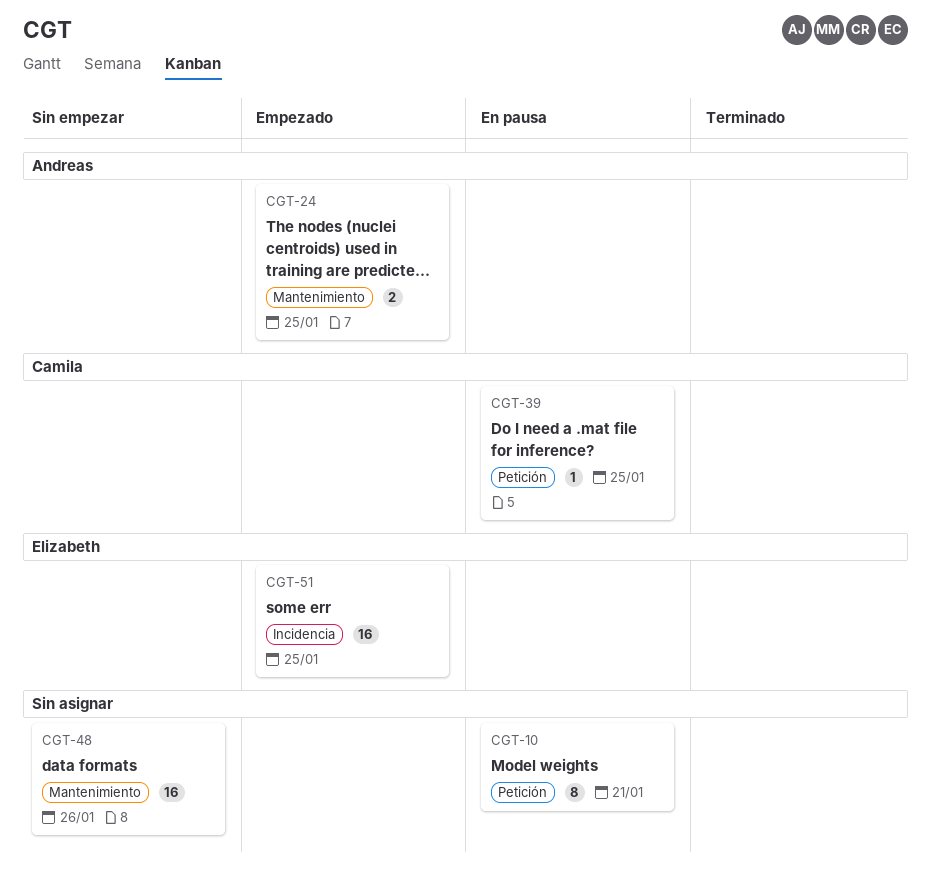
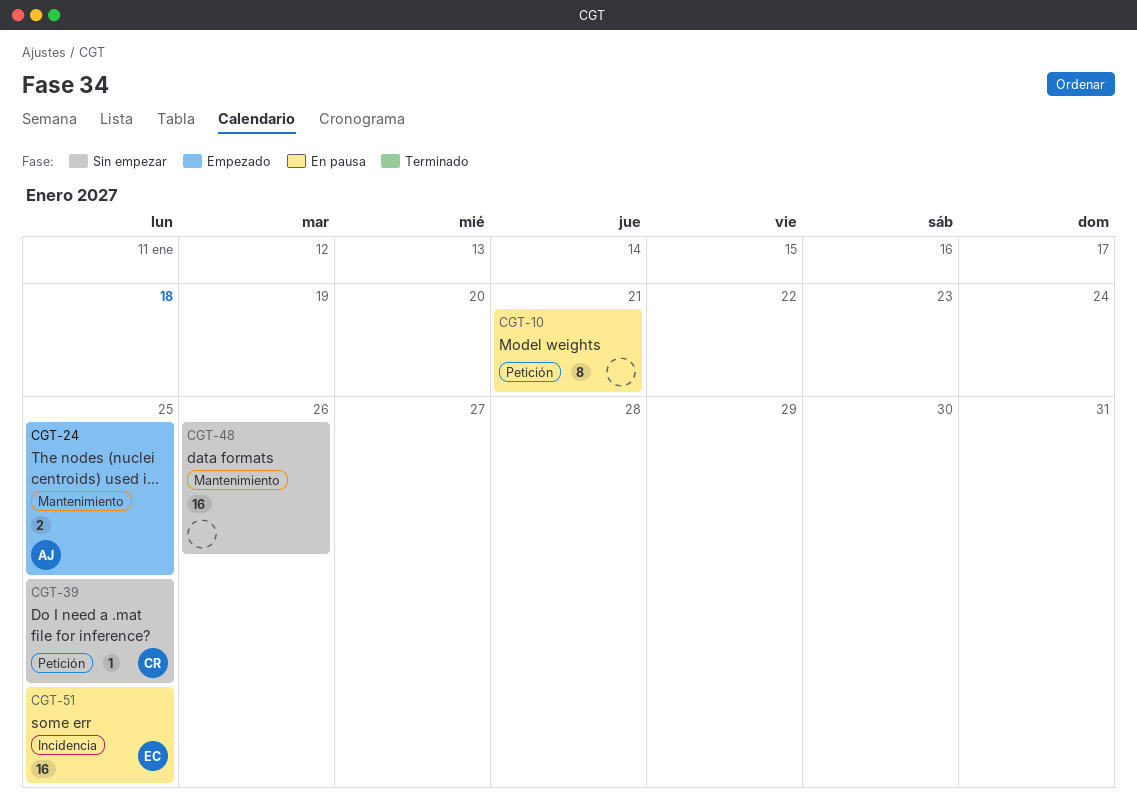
CGT-39, status: En pausa -> Sin empezar
CGT-51, status: Empezado -> En pausa

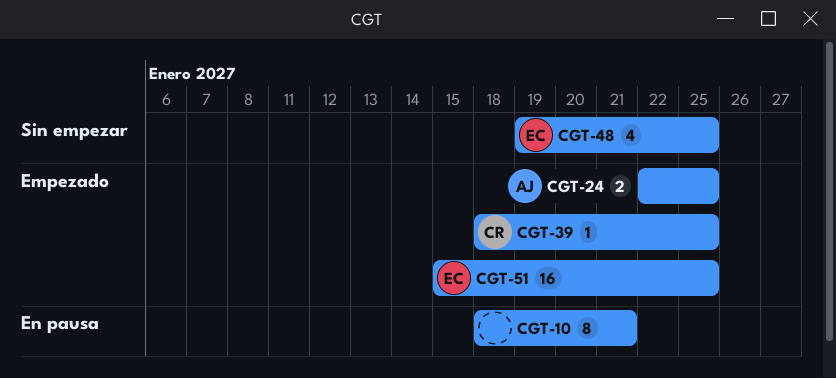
CGT-39, status: Sin empezar -> Empezado
CGT-48, owner: none -> EC
CGT-48, estimate: 16 -> 4
CGT-48, due: Jan 26 -> Jan 25
CGT-51, status: En pausa -> Empezado

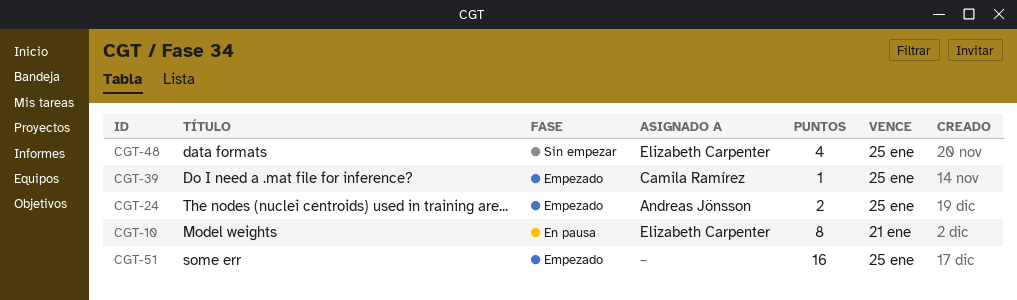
CGT-10, owner: none -> Elizabeth Carpenter
CGT-51, owner: Elizabeth Carpenter -> none

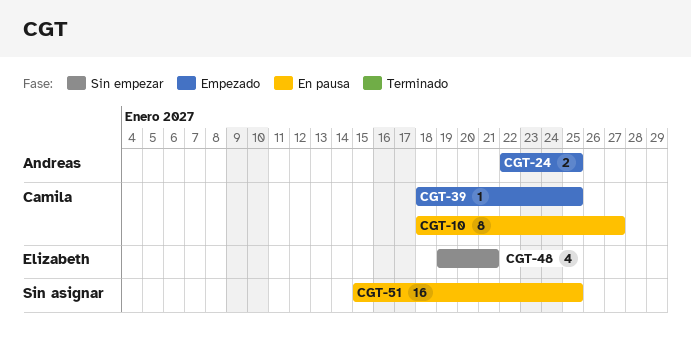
CGT-10, owner: Elizabeth Carpenter -> Camila Ramírez
CGT-10, due: Jan 21 -> Jan 27
CGT-48, due: Jan 25 -> Jan 21
CGT-51, status: Empezado -> En pausa

